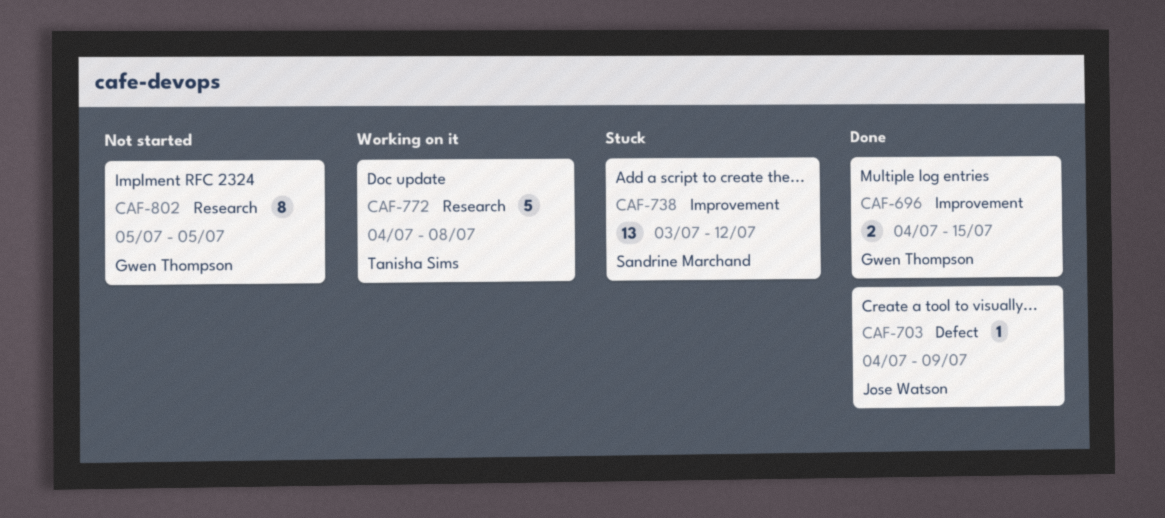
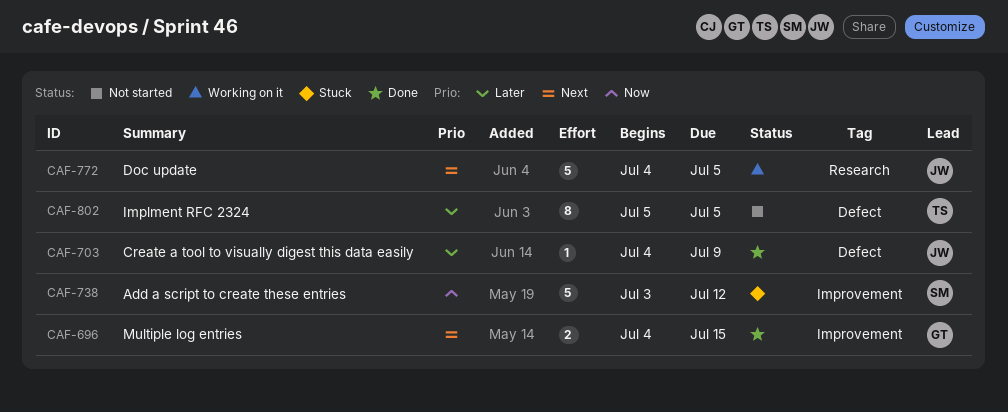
CAF-738, estimate: 13 -> 5
CAF-772, owner: Tanisha Sims -> Jose Watson
CAF-772, due: Jul 8 -> Jul 5
CAF-802, owner: Gwen Thompson -> Tanisha Sims
CAF-802, label: Research -> Defect

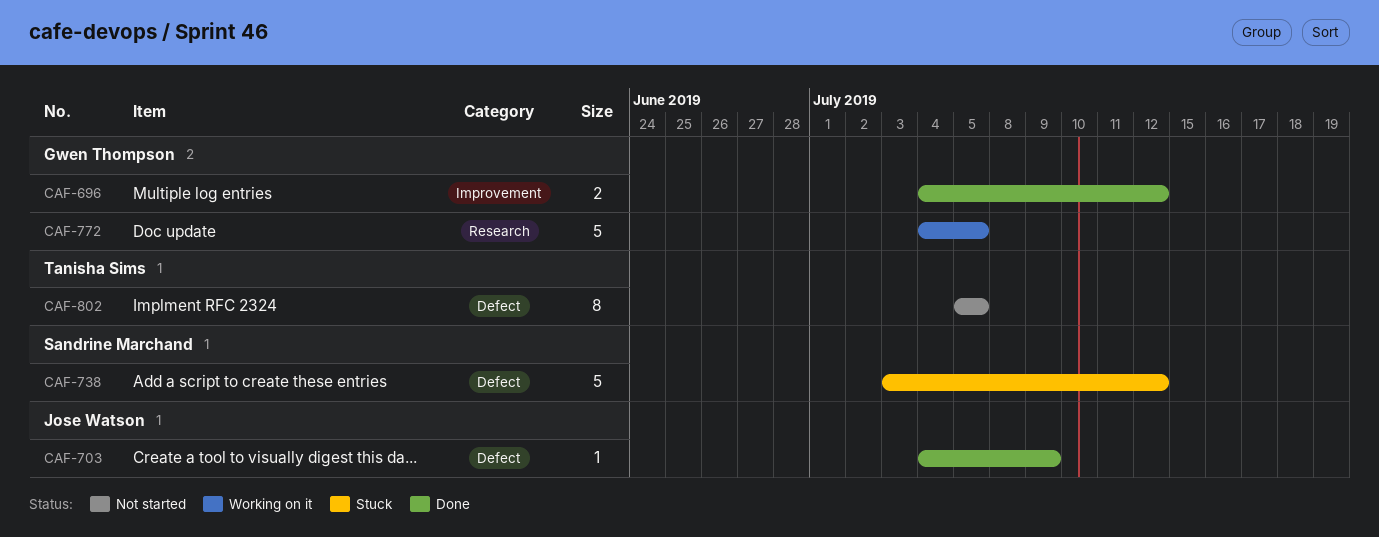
CAF-696, due: Jul 15 -> Jul 12
CAF-738, label: Improvement -> Defect
CAF-772, owner: Jose Watson -> Gwen Thompson

